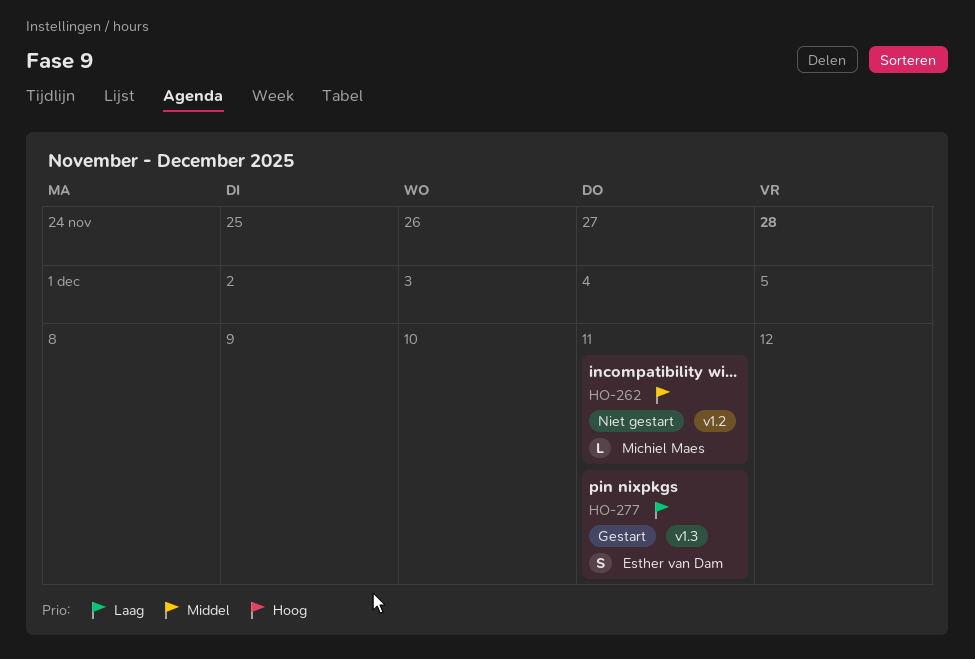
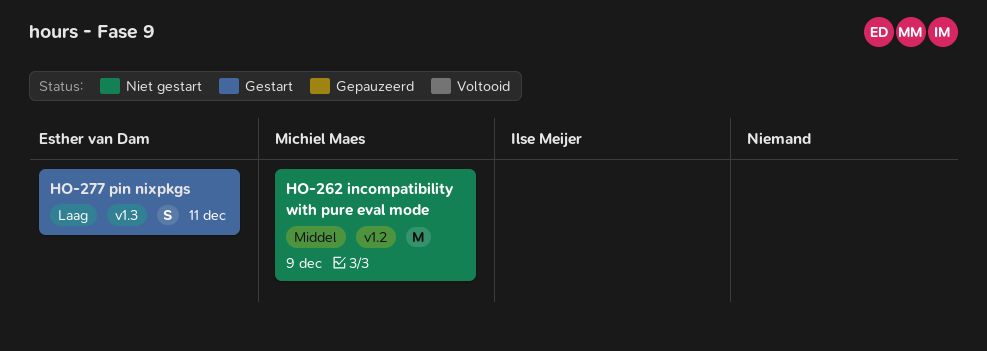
HO-262, estimate: L -> M
HO-262, due: Dec 11 -> Dec 9

